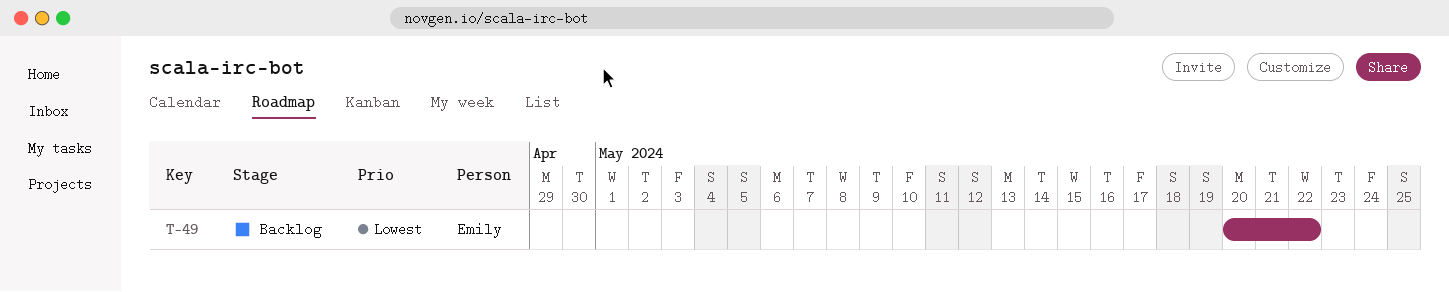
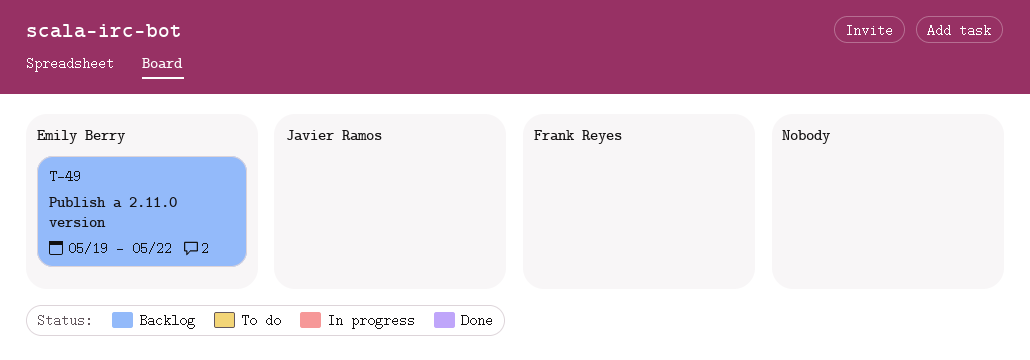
T-49, start: May 20 -> May 19

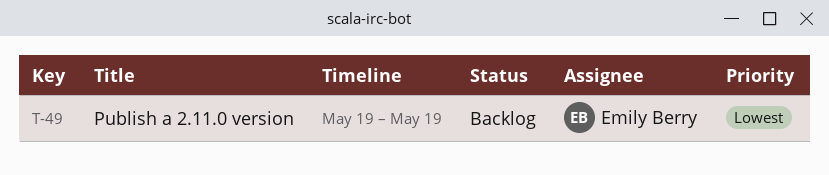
T-49, due: May 22 -> May 19

